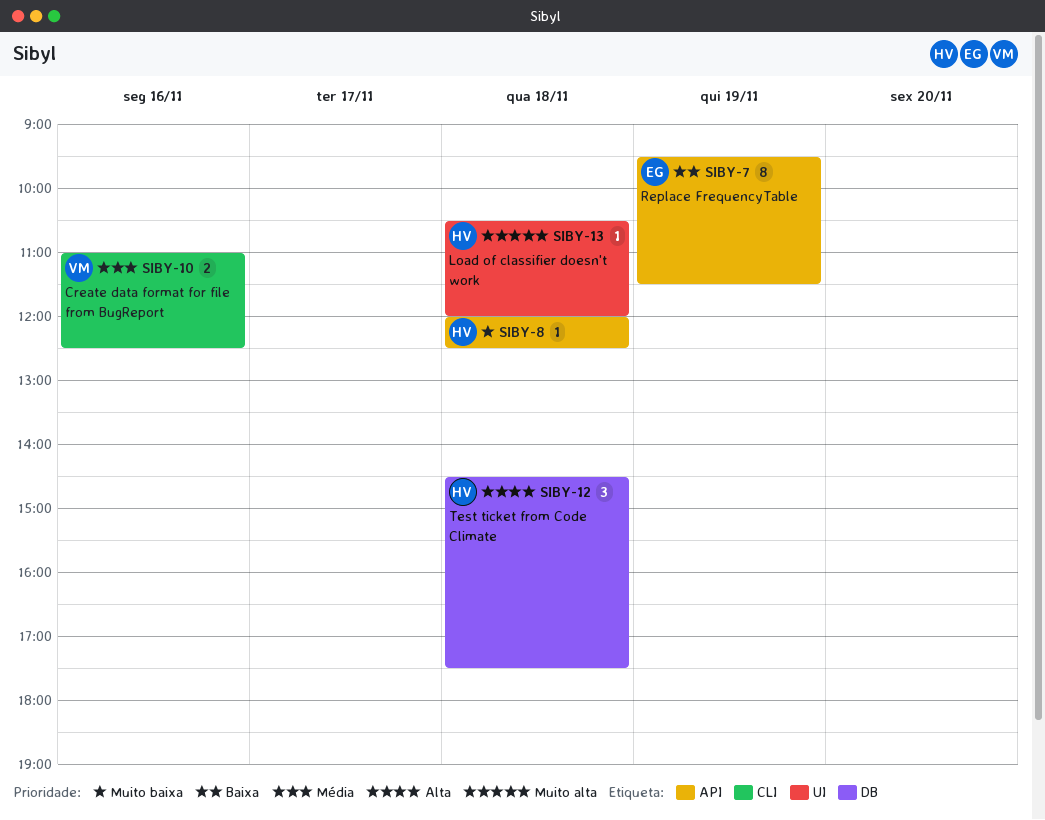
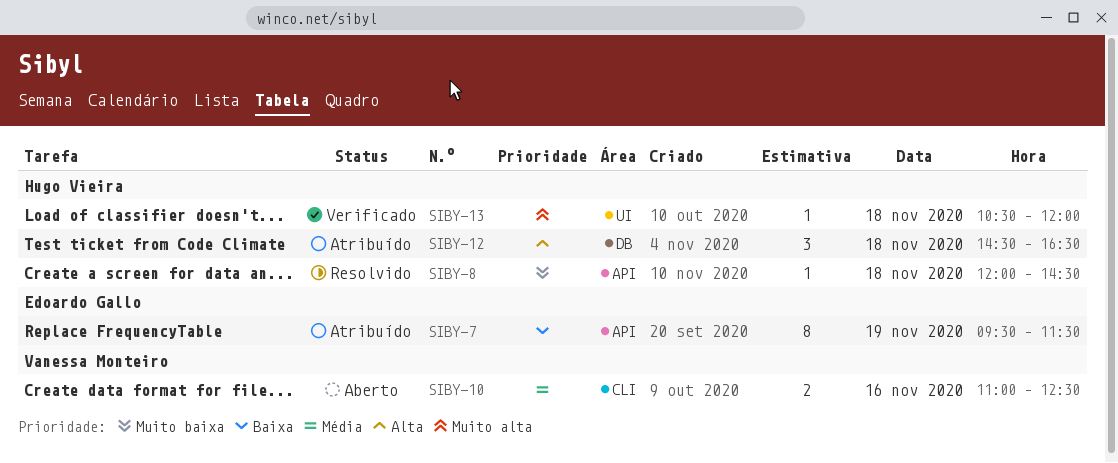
SIBY-8, ends: 12:30 -> 14:30
SIBY-12, ends: 17:30 -> 16:30

